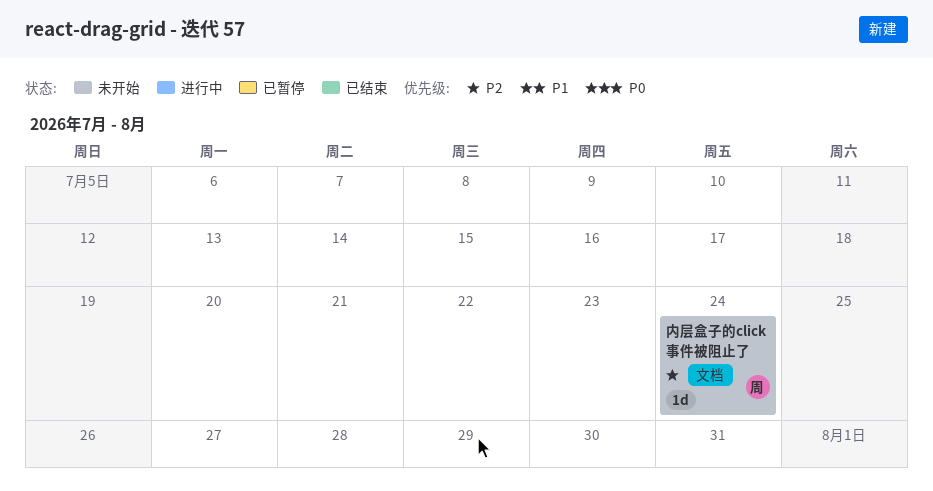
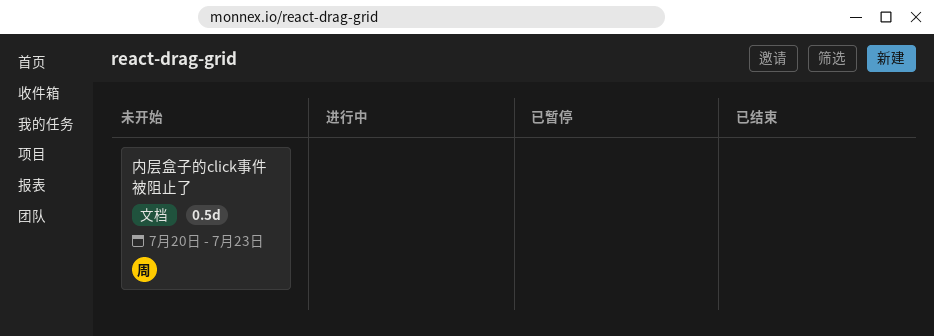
内层盒子的click事件被阻止了, estimate: 1d -> 0.5d
内层盒子的click事件被阻止了, due: Jul 24 -> Jul 23

